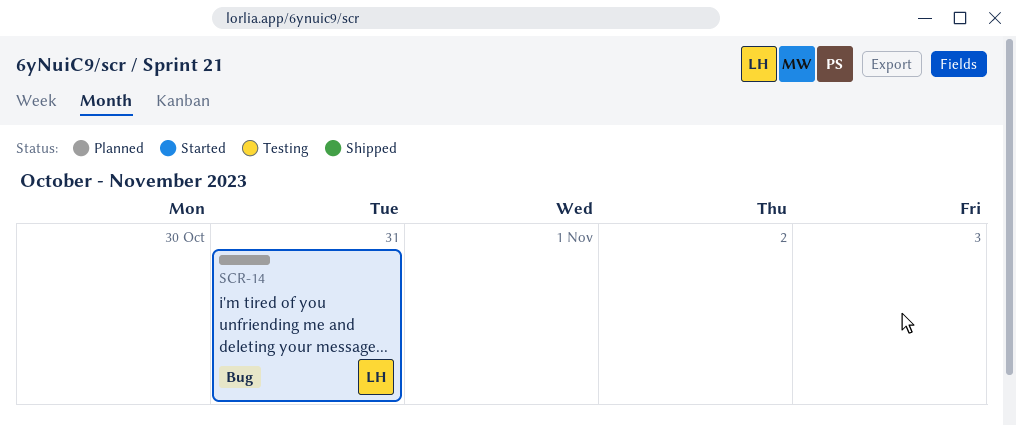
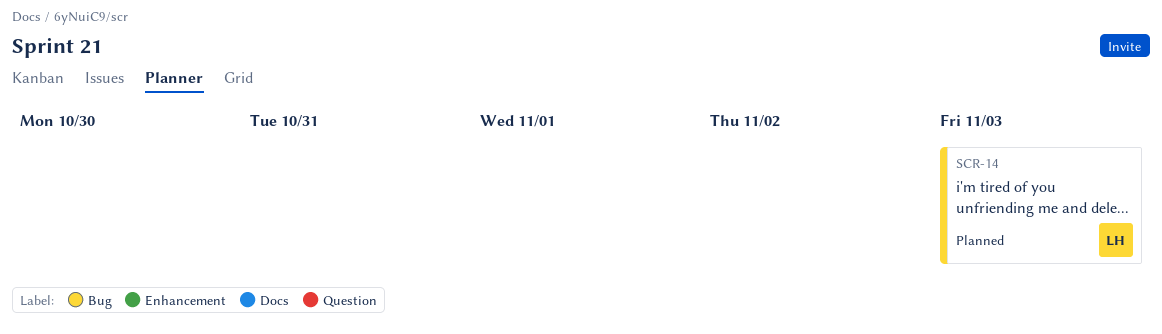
SCR-14, due: Oct 31 -> Nov 3

